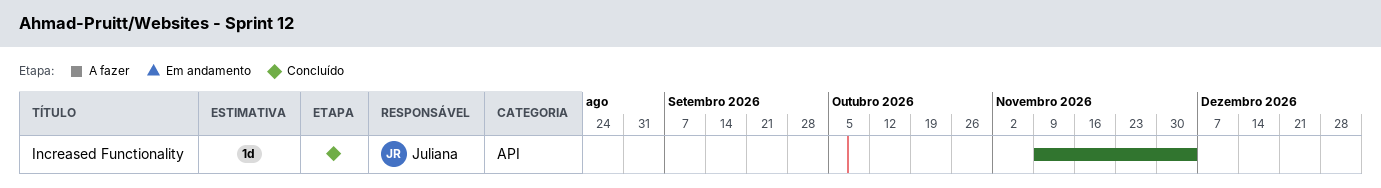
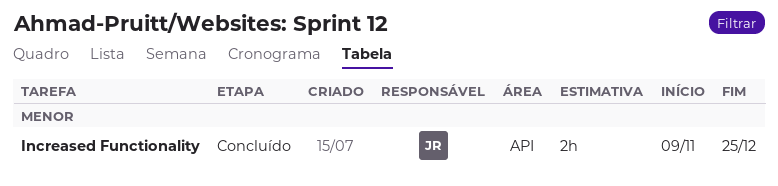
Increased Functionality, estimate: 1d -> 2h
Increased Functionality, due: Dec 4 -> Dec 25

